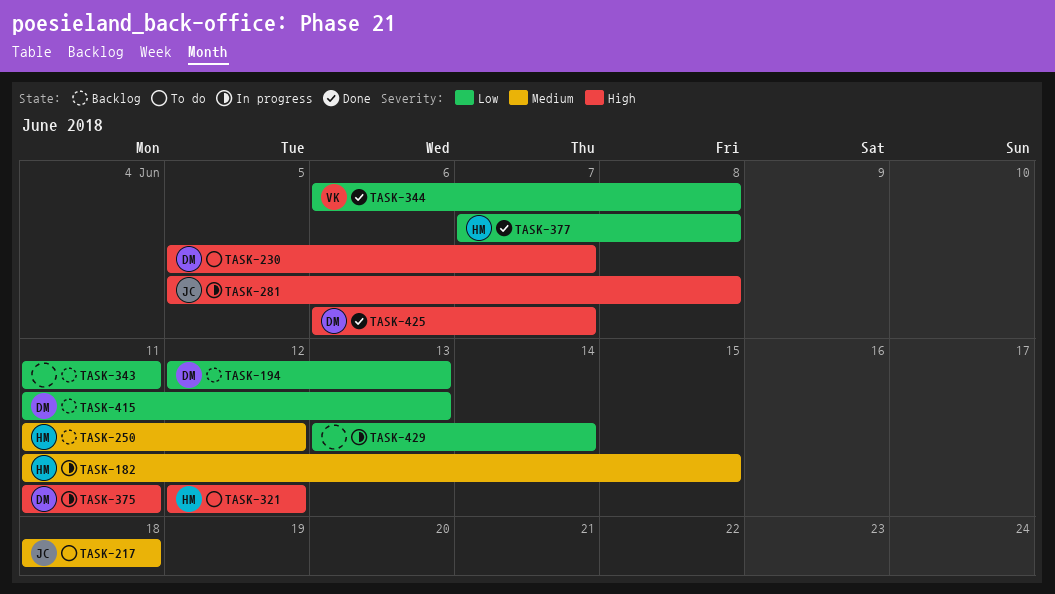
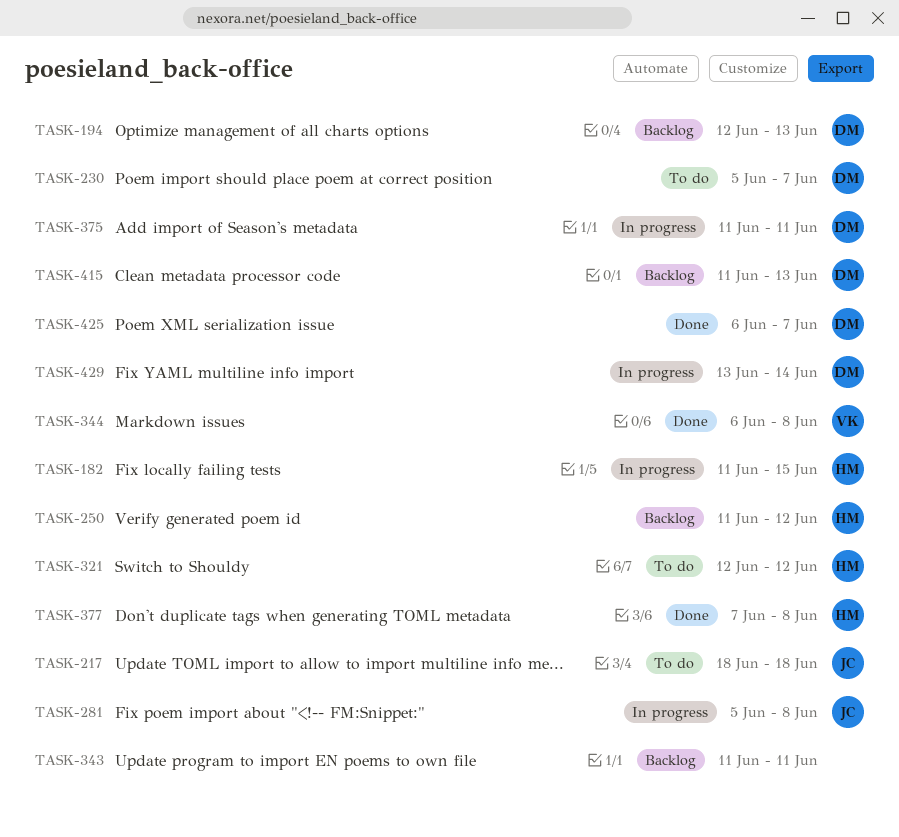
TASK-429, owner: none -> DM

